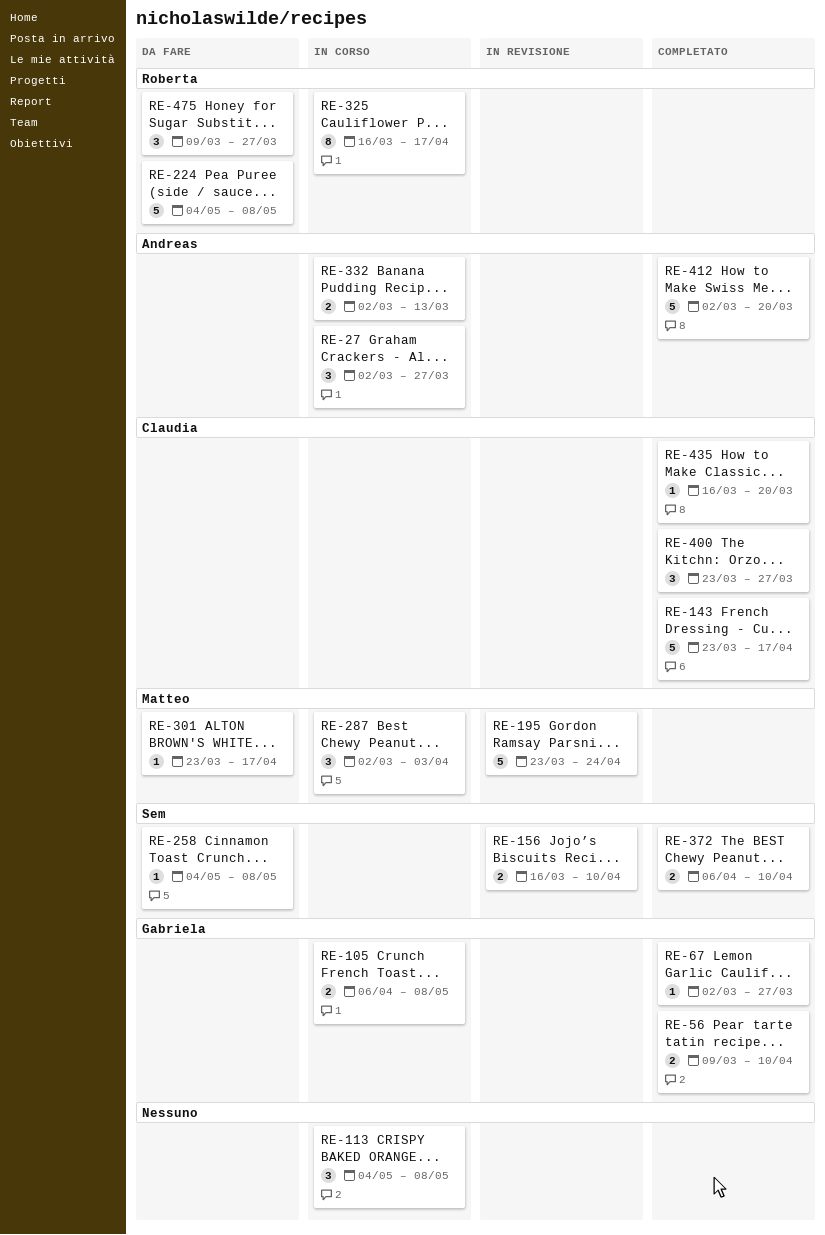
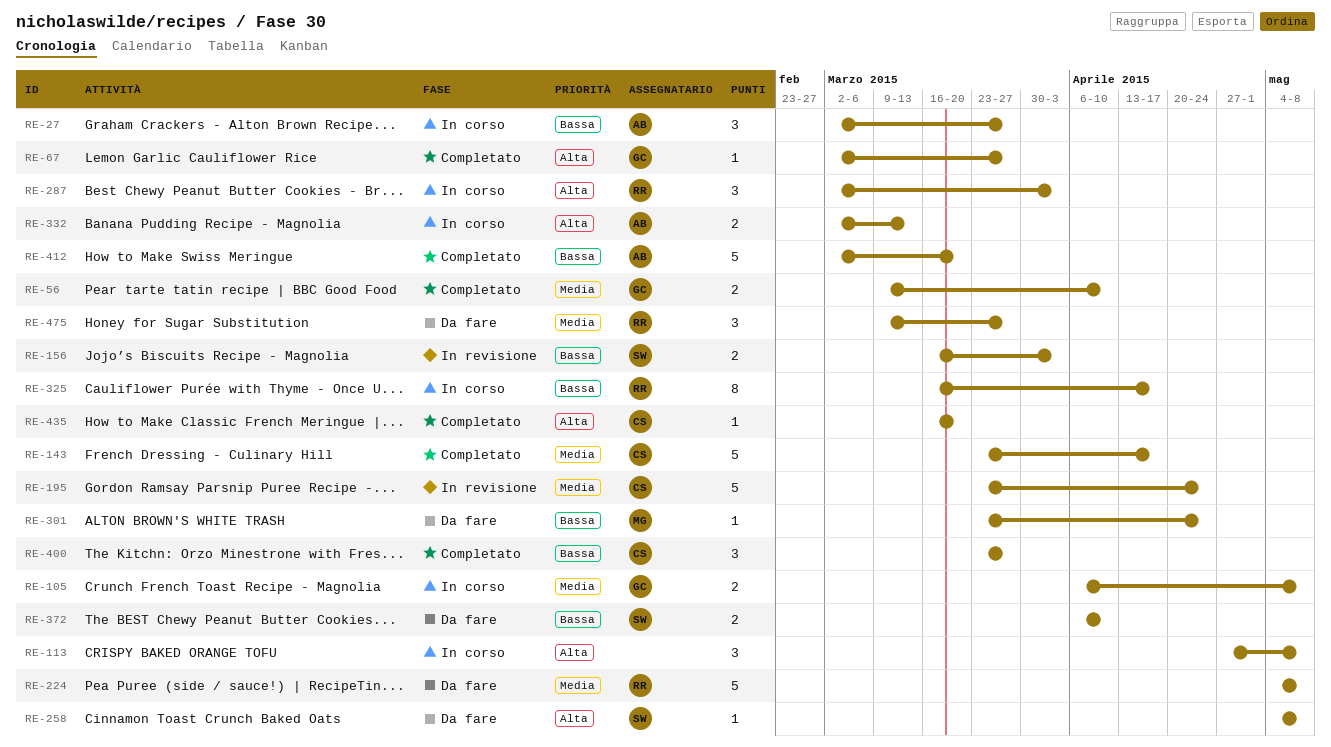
RE-113, start: May 4 -> Apr 27
RE-156, due: Apr 10 -> Apr 3
RE-195, owner: Matteo -> Claudia
RE-287, owner: Matteo -> Roberta
RE-301, due: Apr 17 -> Apr 24
RE-372, status: Completato -> Da fare

